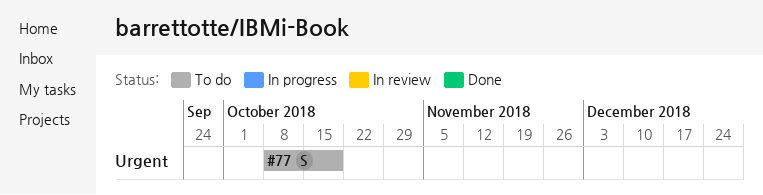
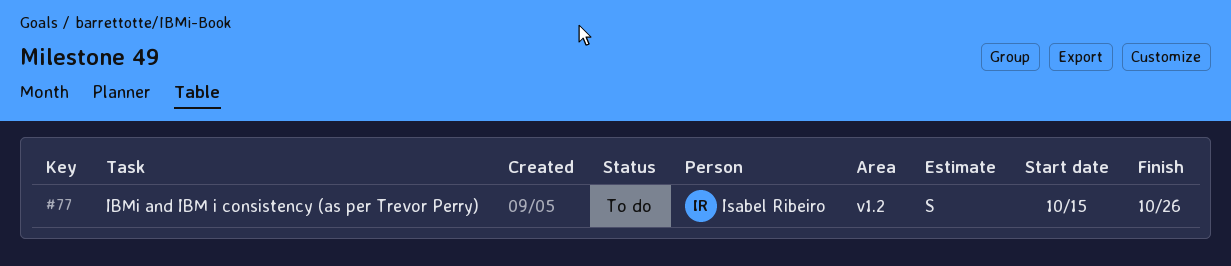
#77, start: Oct 8 -> Oct 15
#77, due: Oct 19 -> Oct 26

